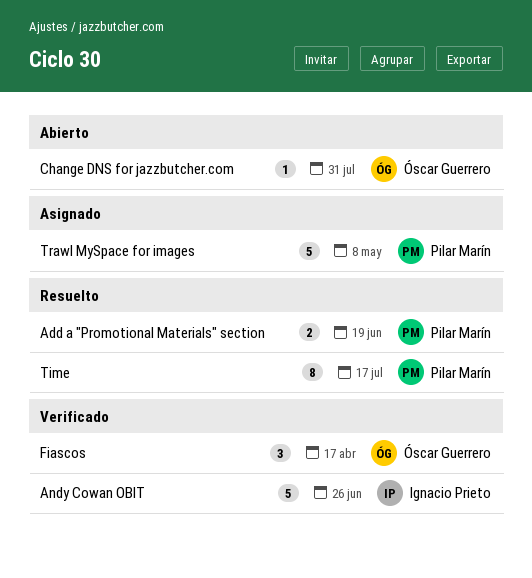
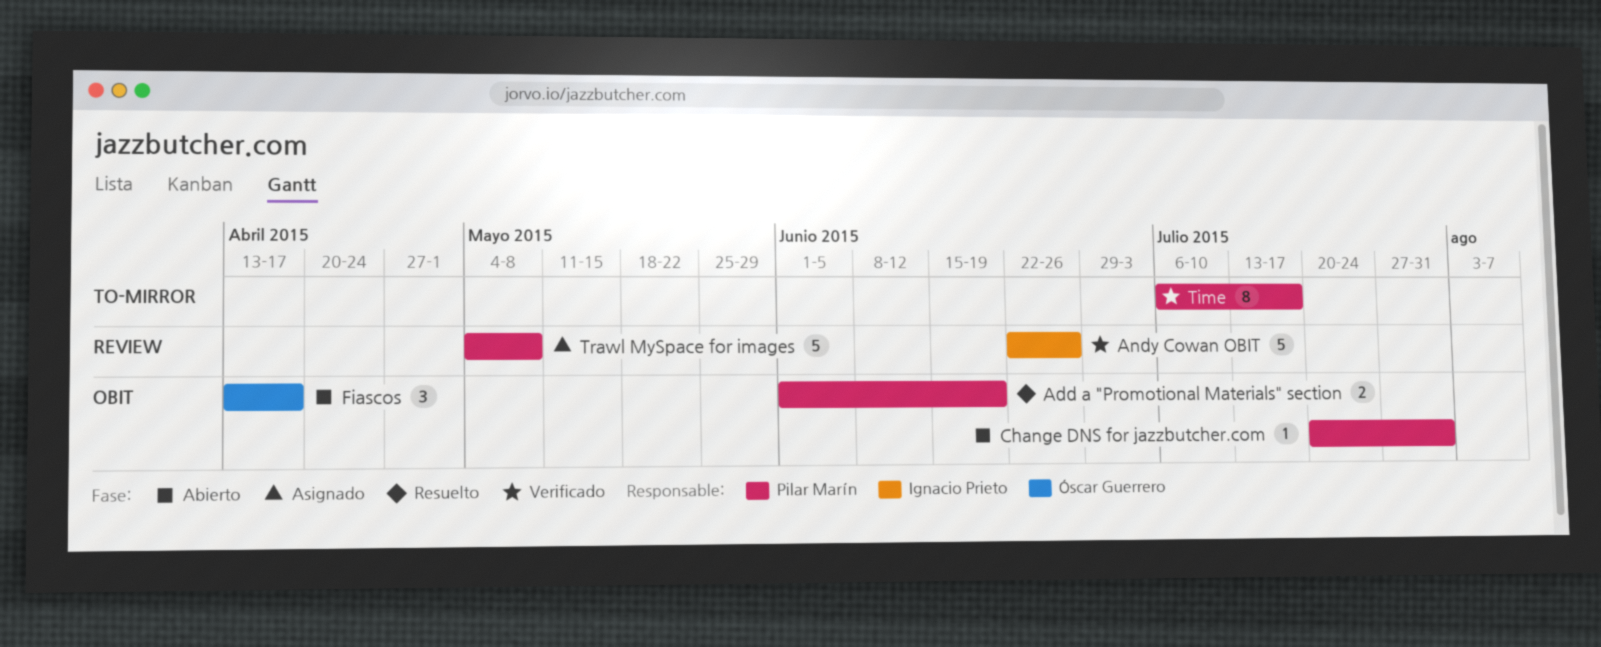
Change DNS for jazzbutcher.com, owner: Óscar Guerrero -> Pilar Marín
Fiascos, status: Verificado -> Abierto
Time, status: Resuelto -> Verificado

